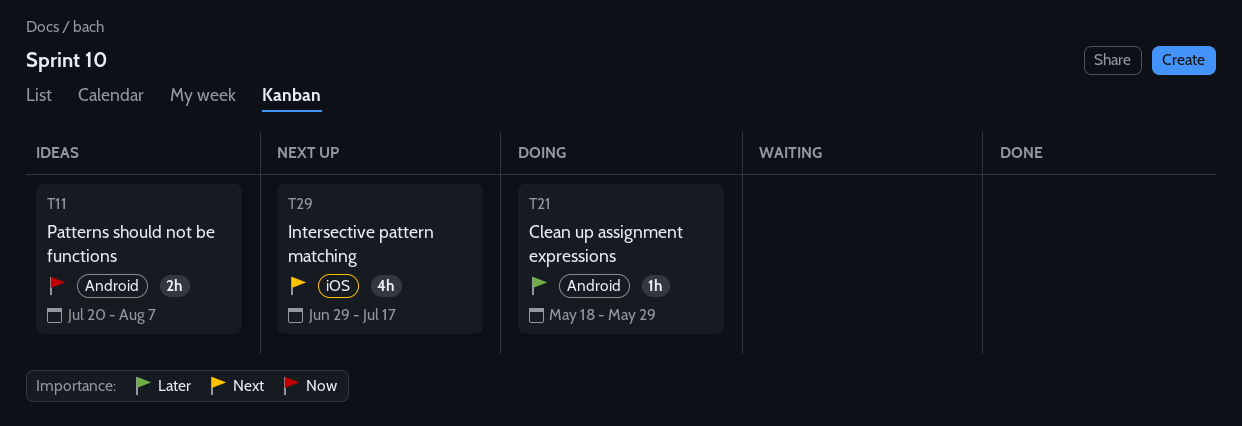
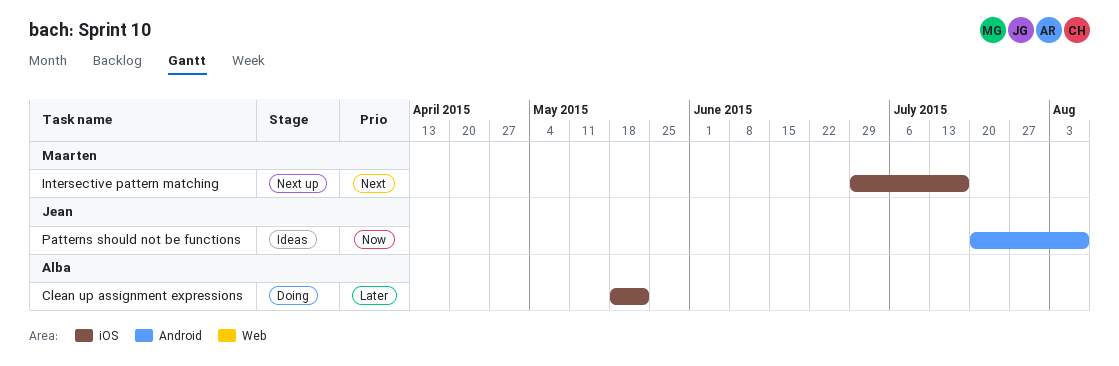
Clean up assignment expressions, label: Android -> iOS
Clean up assignment expressions, due: May 29 -> May 22

